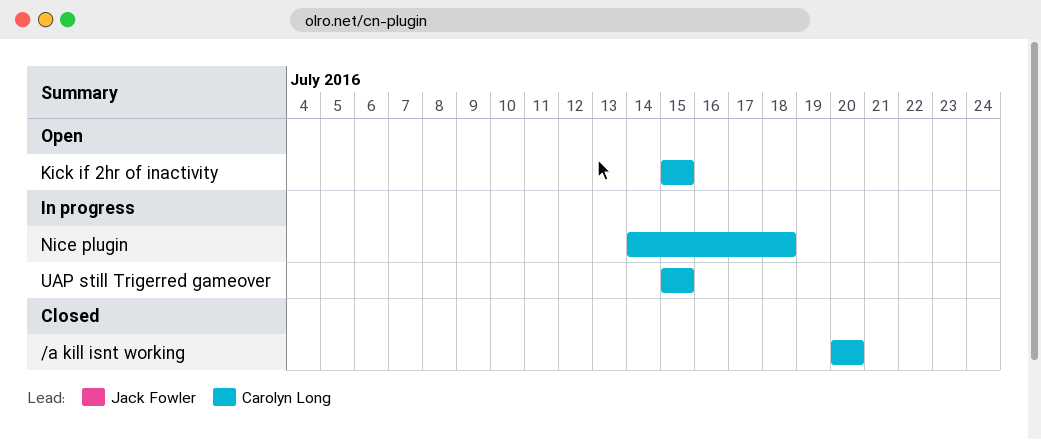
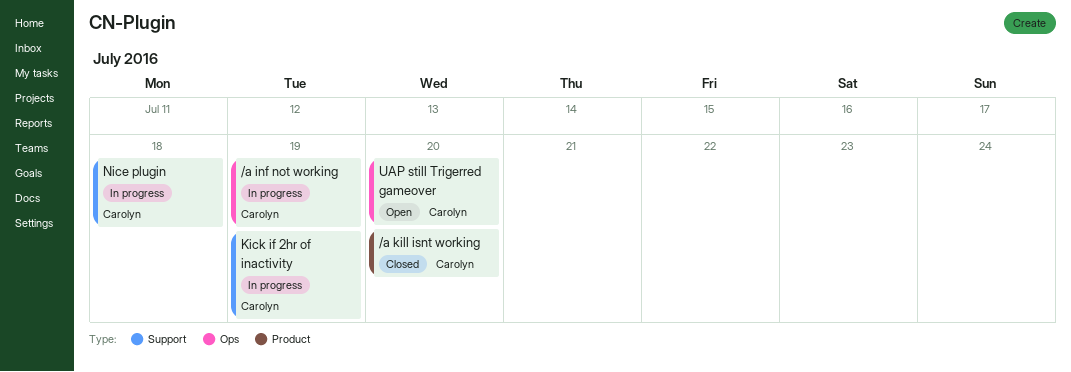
/a inf not working: none -> present
Kick if 2hr of inactivity, status: Open -> In progress
Kick if 2hr of inactivity, due: Jul 15 -> Jul 19
UAP still Trigerred gameover, status: In progress -> Open
UAP still Trigerred gameover, due: Jul 15 -> Jul 20

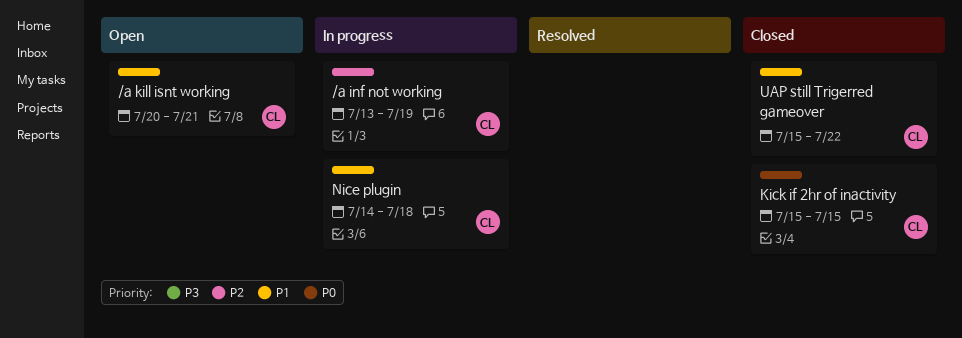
/a kill isnt working, status: Closed -> Open
/a kill isnt working, due: Jul 20 -> Jul 21
Kick if 2hr of inactivity, status: In progress -> Closed
Kick if 2hr of inactivity, due: Jul 19 -> Jul 15
UAP still Trigerred gameover, status: Open -> Closed
UAP still Trigerred gameover, due: Jul 20 -> Jul 22

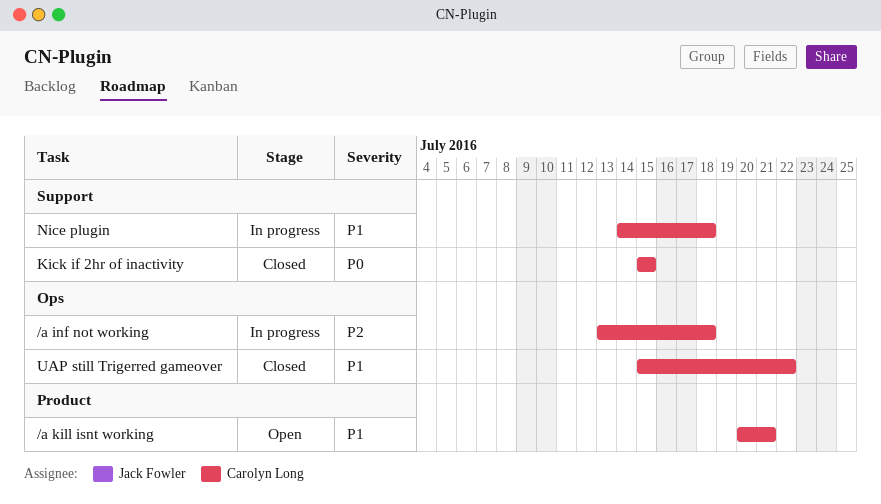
/a inf not working, due: Jul 19 -> Jul 18

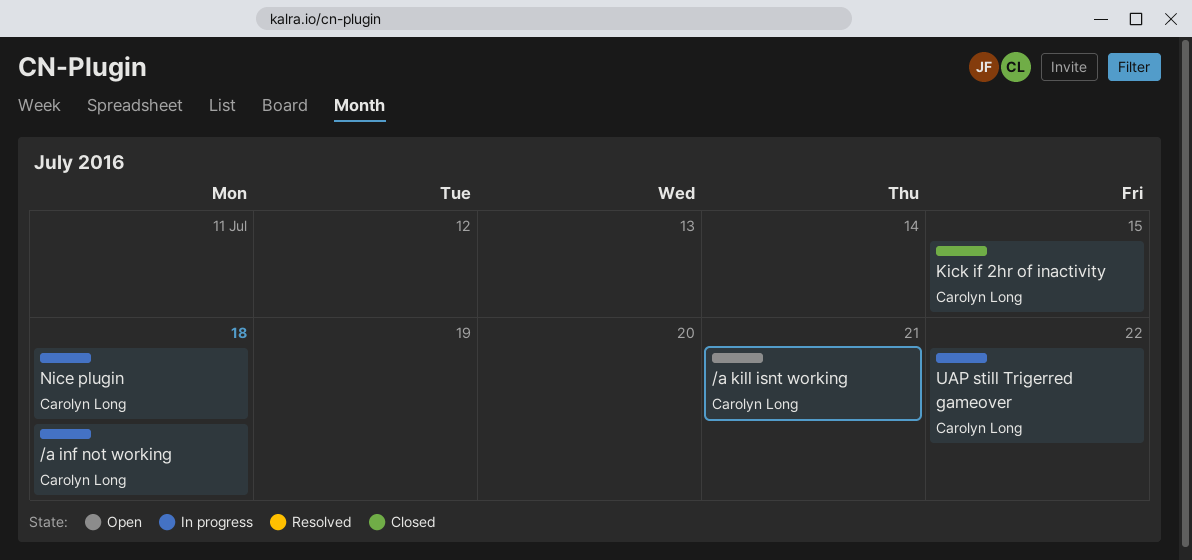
UAP still Trigerred gameover, status: Closed -> In progress

